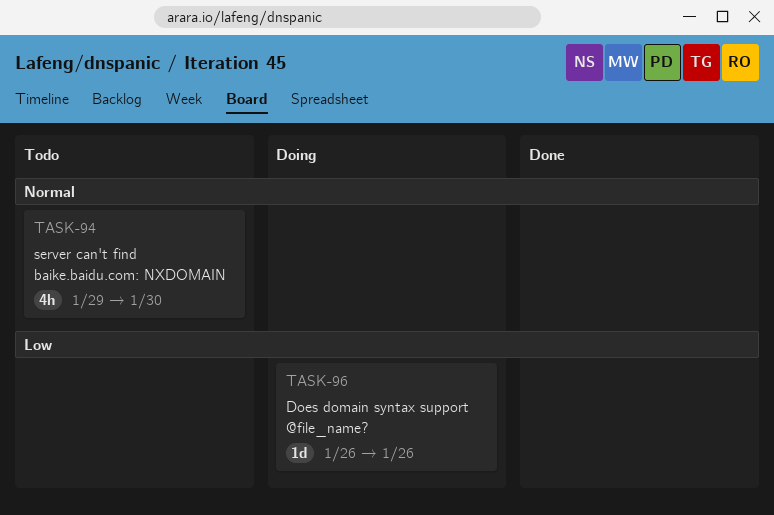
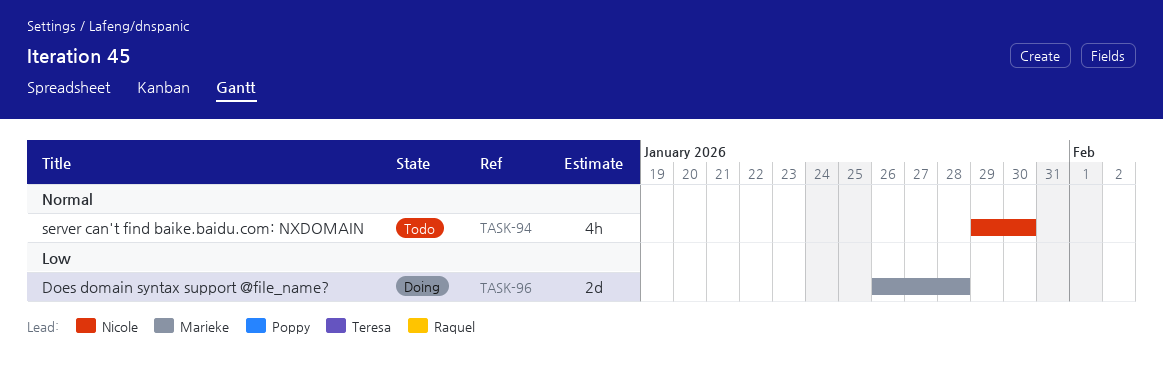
TASK-96, estimate: 1d -> 2d
TASK-96, due: Jan 26 -> Jan 28

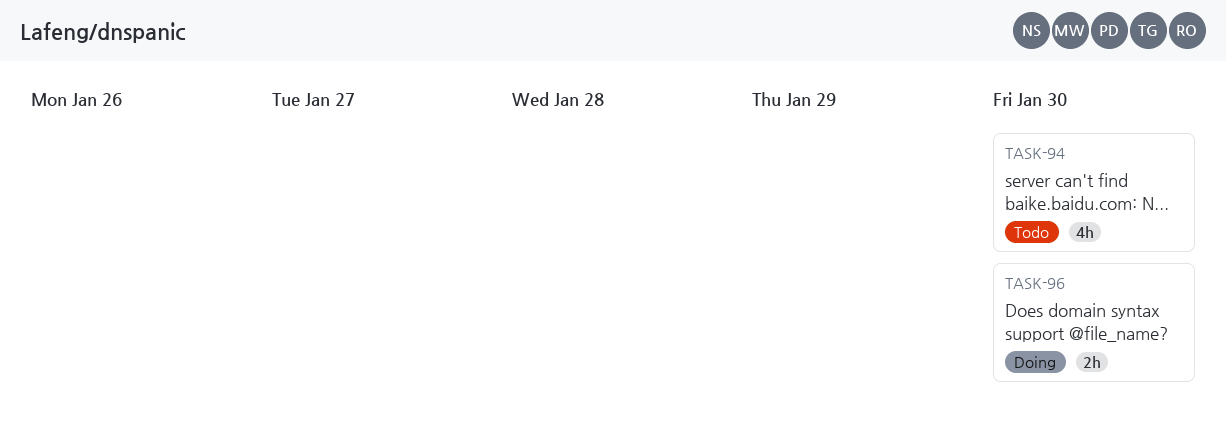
TASK-96, estimate: 2d -> 2h
TASK-96, due: Jan 28 -> Jan 30

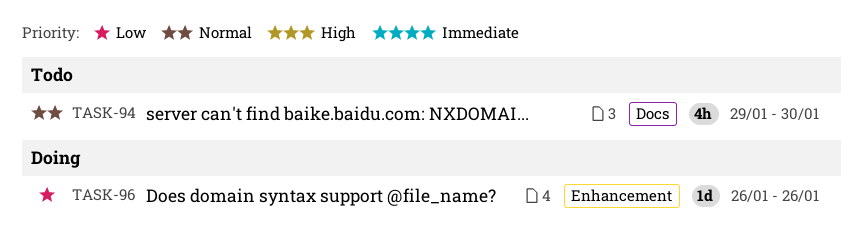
TASK-96, estimate: 2h -> 1d
TASK-96, due: Jan 30 -> Jan 26

